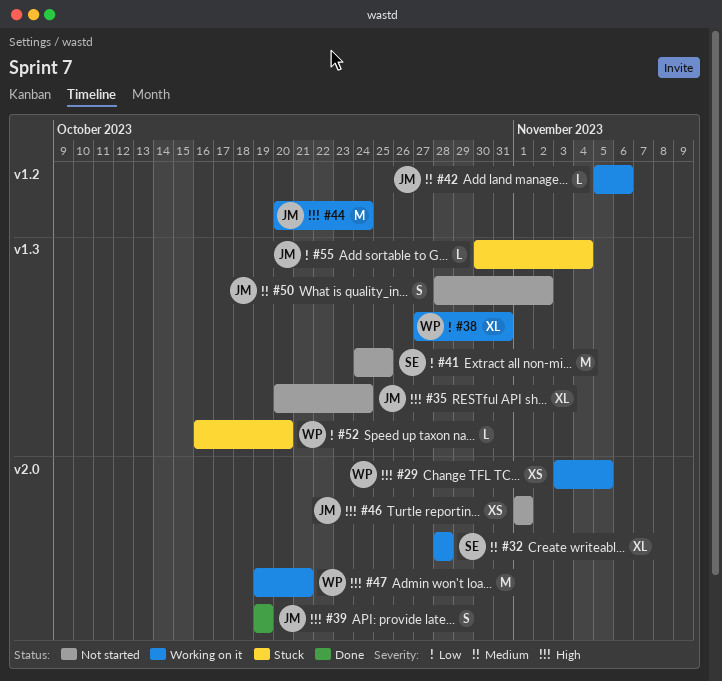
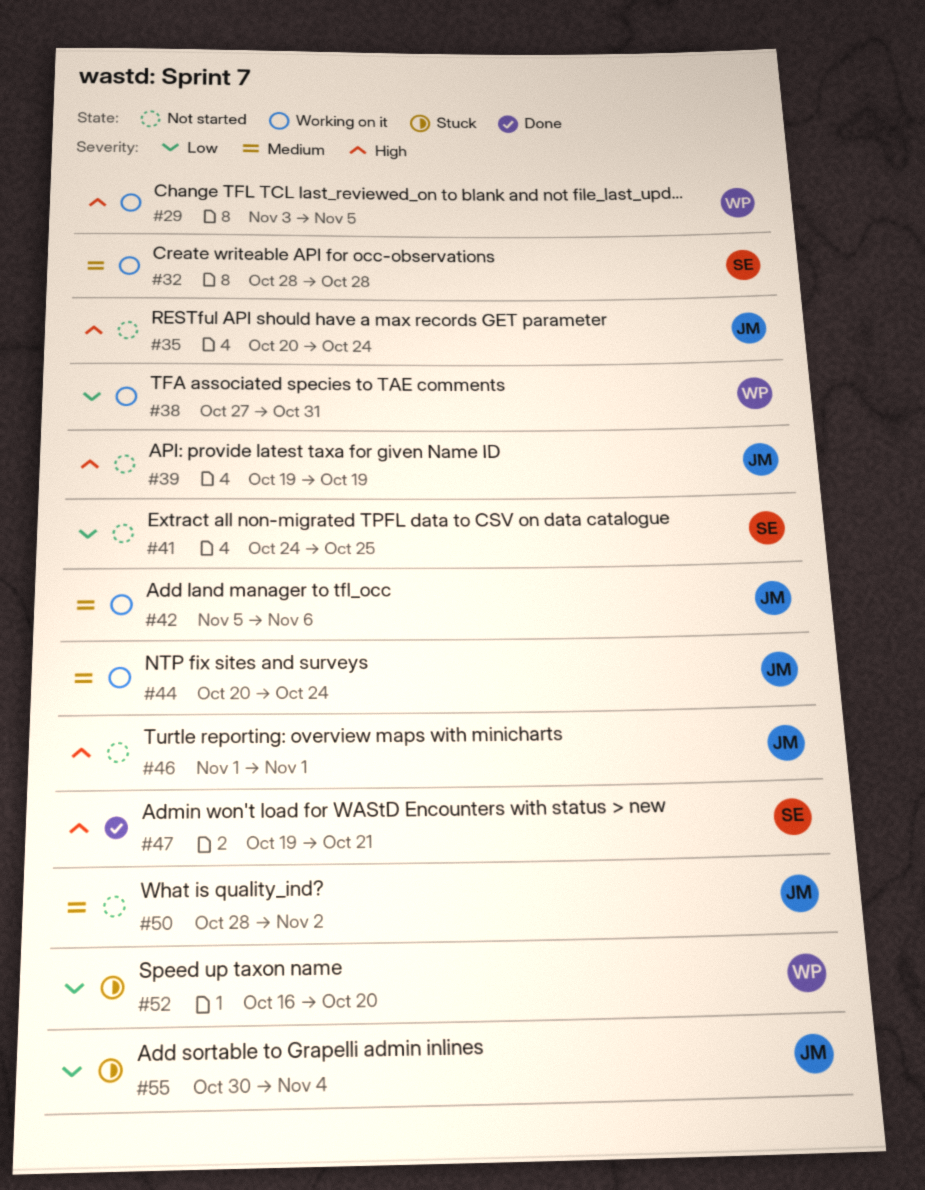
#39, status: Done -> Not started
#44, priority: High -> Medium
#47, status: Working on it -> Done
#47, owner: WP -> SE

